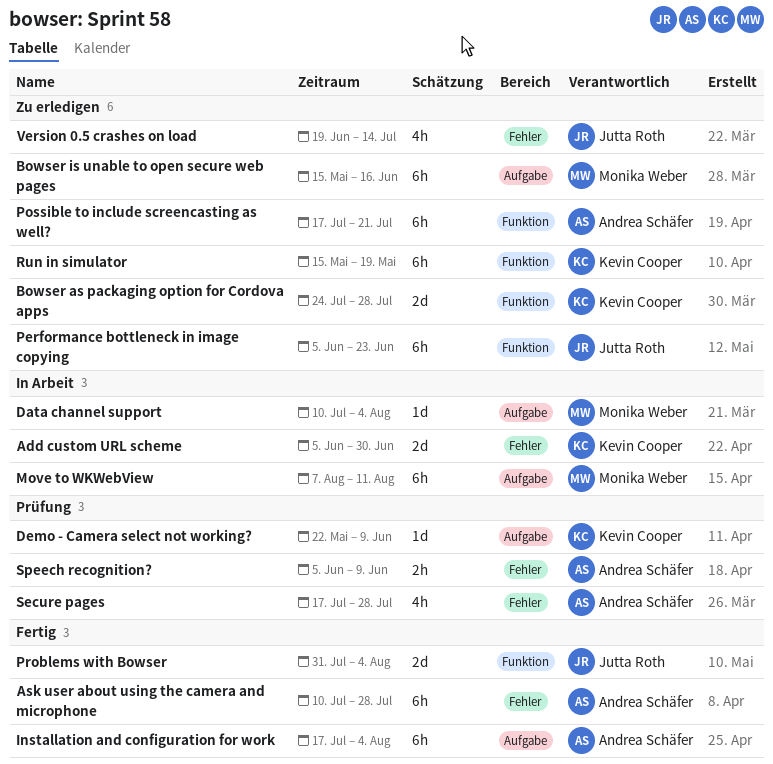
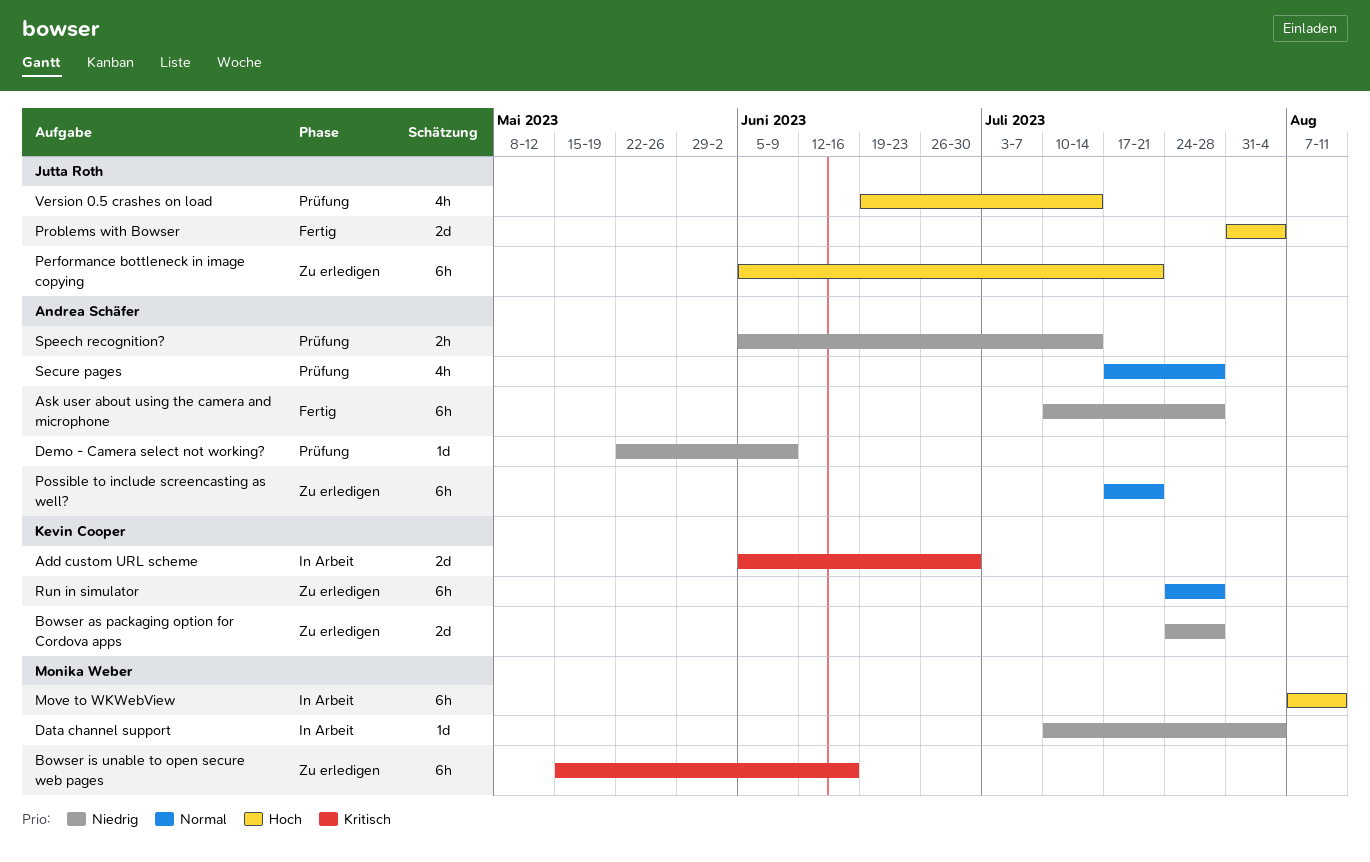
Demo - Camera select not working?, owner: Kevin Cooper -> Andrea Schäfer
Installation and configuration for work: present -> none
Performance bottleneck in image copying, due: Jun 23 -> Jul 21
Run in simulator, start: May 15 -> Jul 24
Run in simulator, due: May 19 -> Jul 28
Speech recognition?, due: Jun 9 -> Jul 14
Version 0.5 crashes on load, status: Zu erledigen -> Prüfung

